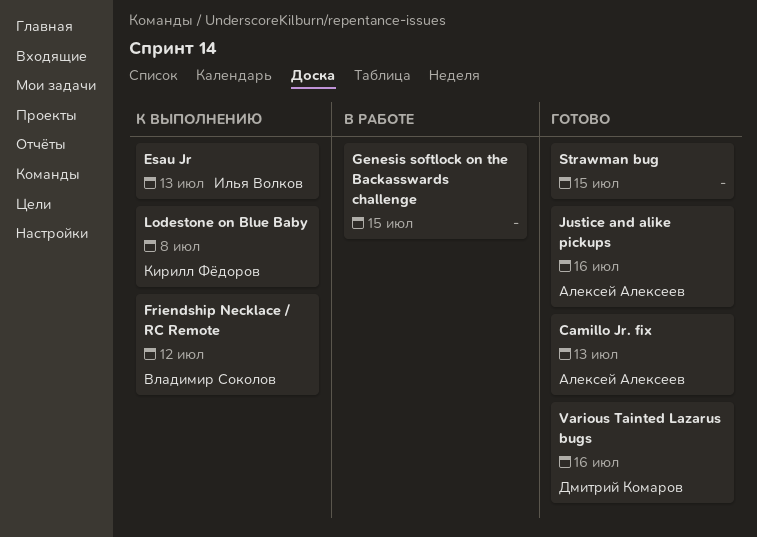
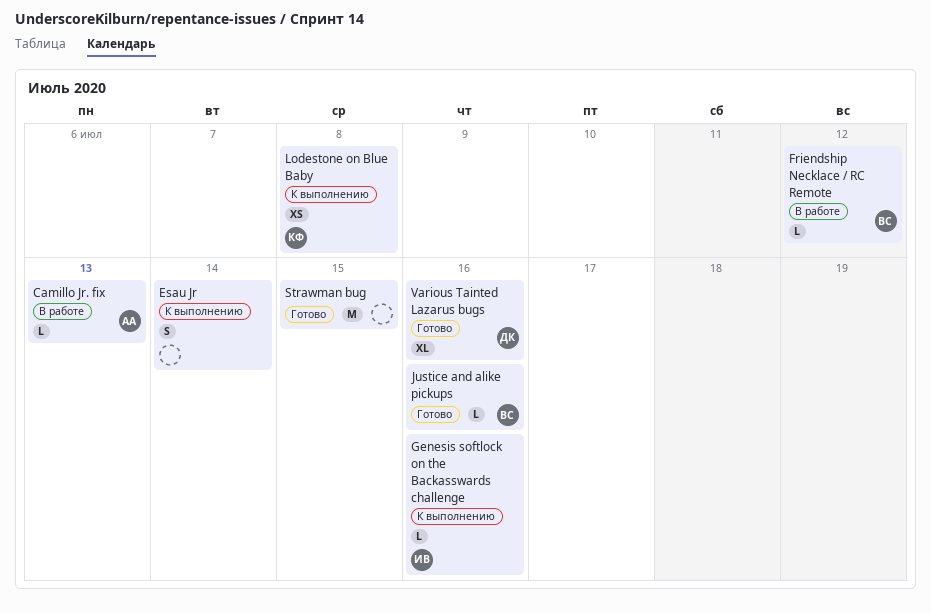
Camillo Jr. fix, status: Готово -> В работе
Esau Jr, owner: Илья Волков -> none
Esau Jr, due: Jul 13 -> Jul 14
Friendship Necklace / RC Remote, status: К выполнению -> В работе
Genesis softlock on the Backasswards challenge, status: В работе -> К выполнению
Genesis softlock on the Backasswards challenge, owner: none -> Илья Волков
Genesis softlock on the Backasswards challenge, due: Jul 15 -> Jul 16
Justice and alike pickups, owner: Алексей Алексеев -> Владимир Соколов

